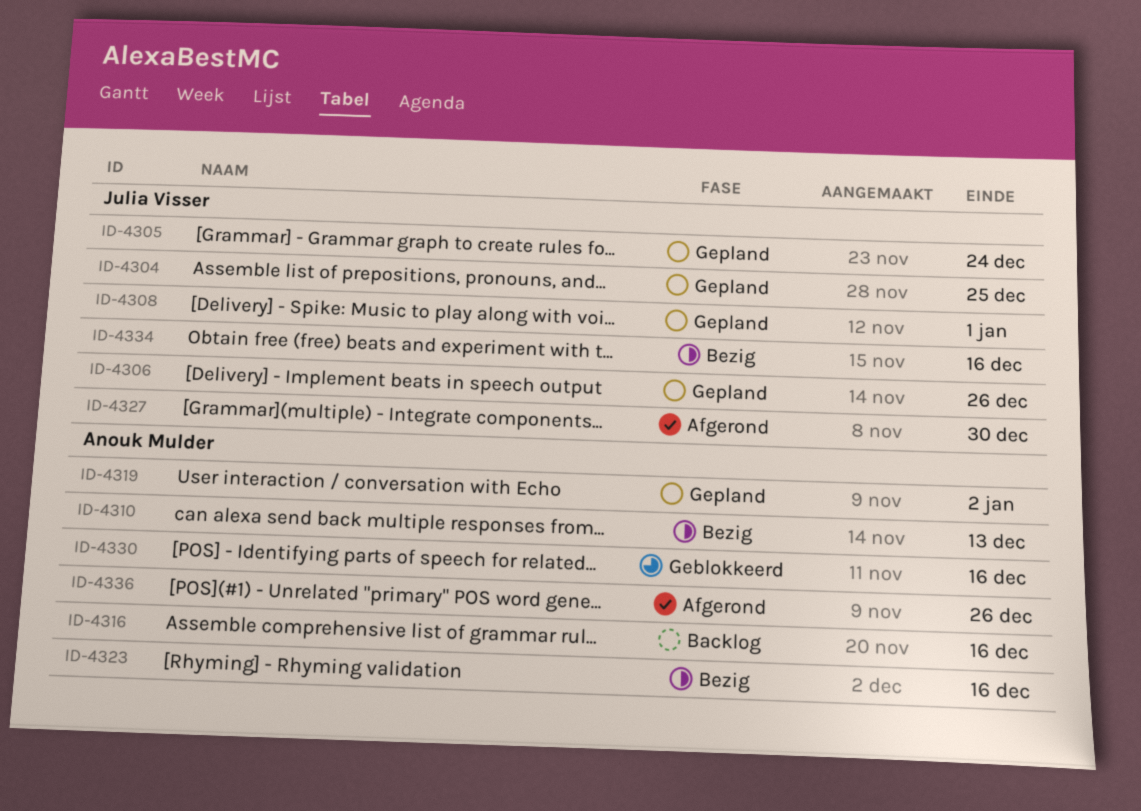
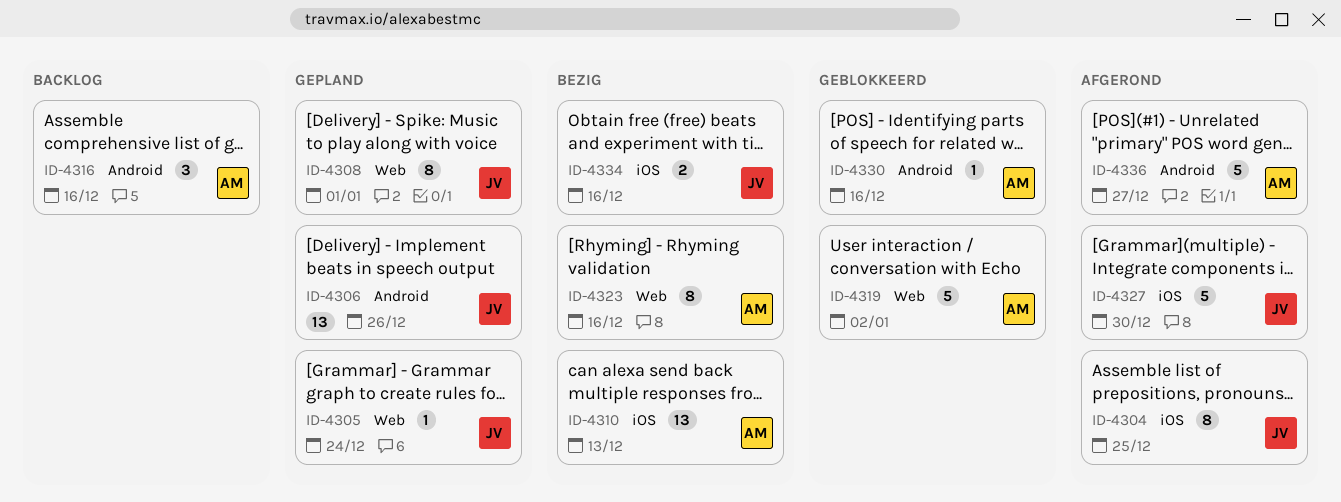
ID-4304, status: Gepland -> Afgerond
ID-4319, status: Gepland -> Geblokkeerd
ID-4336, due: Dec 26 -> Dec 27

